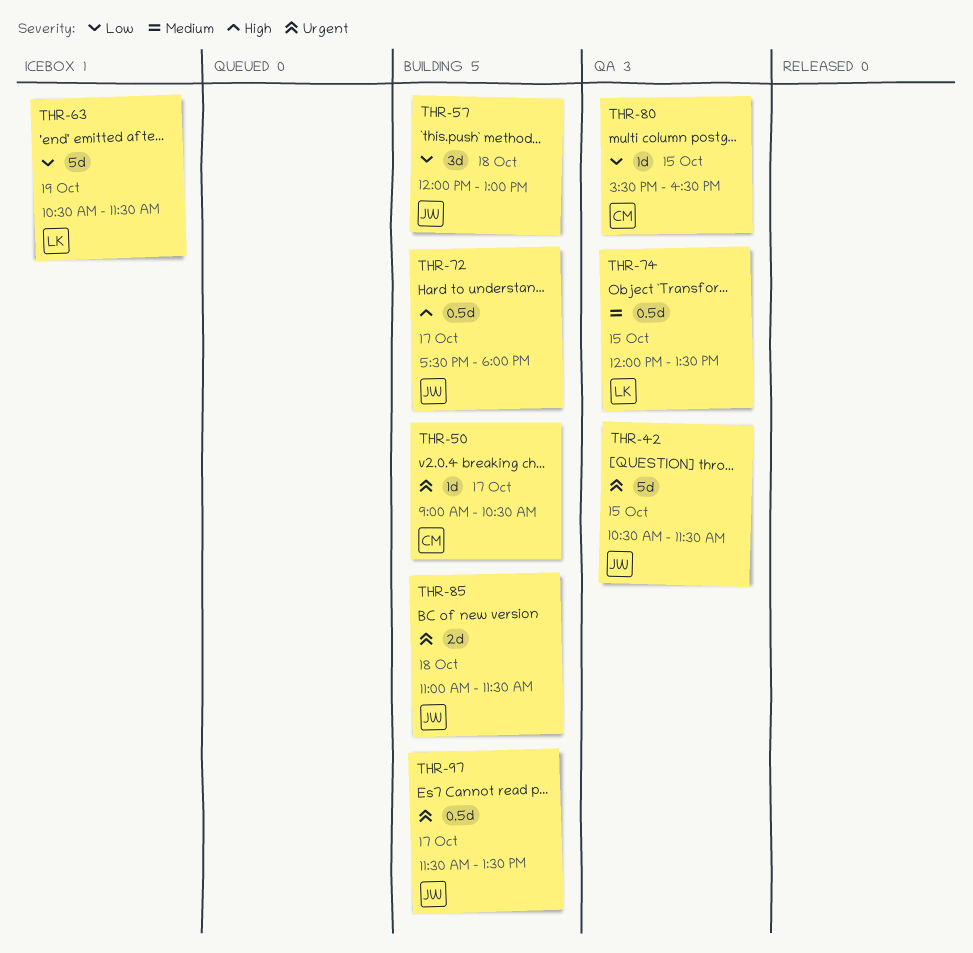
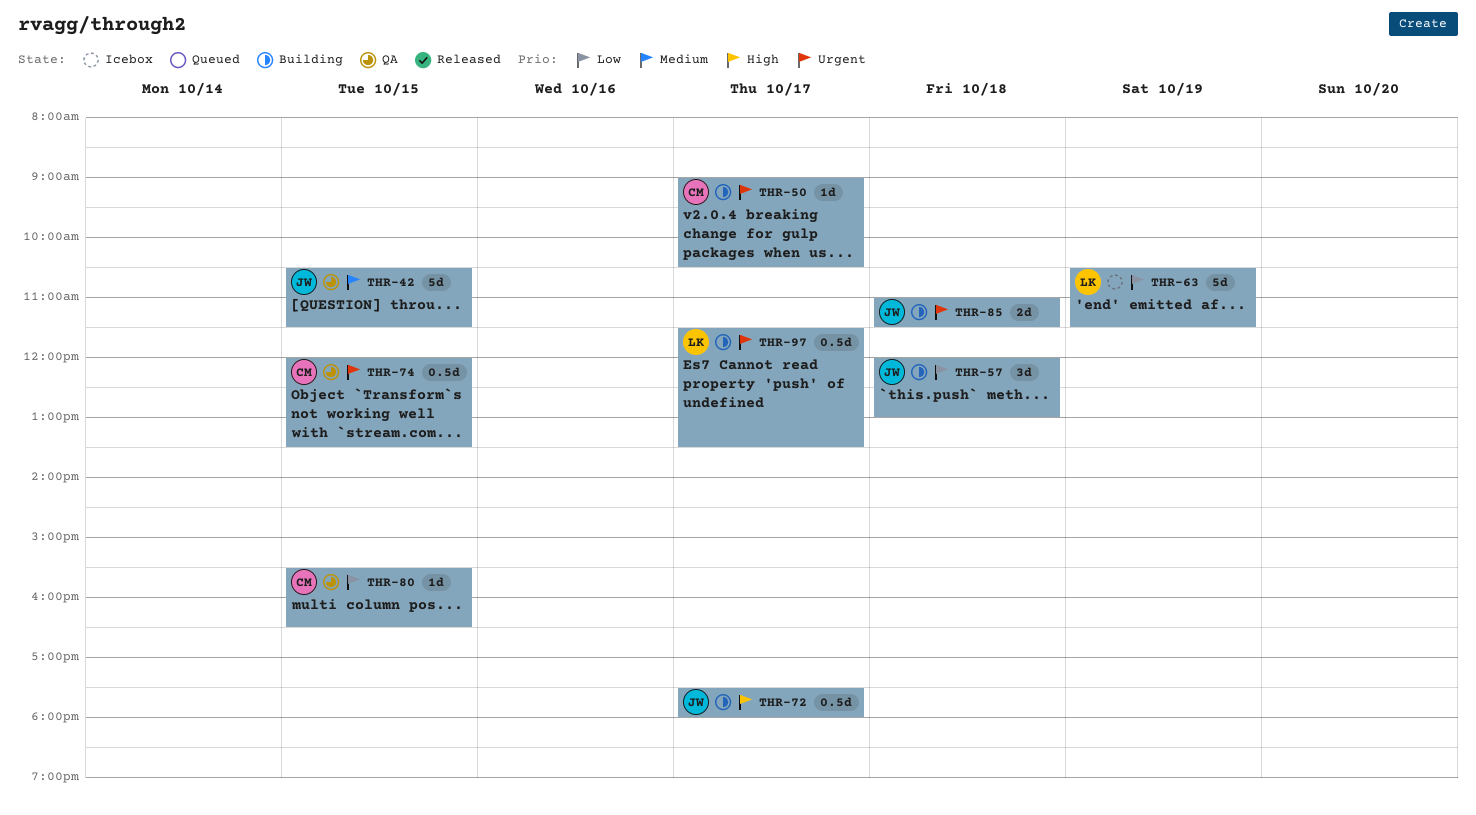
THR-42, priority: Urgent -> Medium
THR-74, owner: LK -> CM
THR-74, priority: Medium -> Urgent
THR-97, owner: JW -> LK

